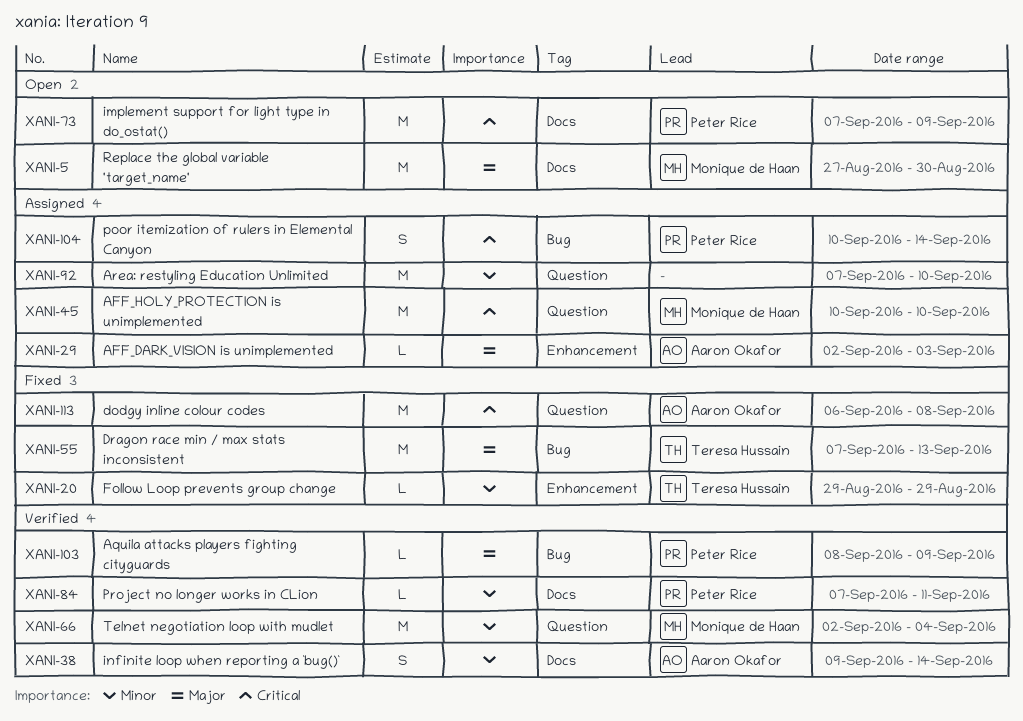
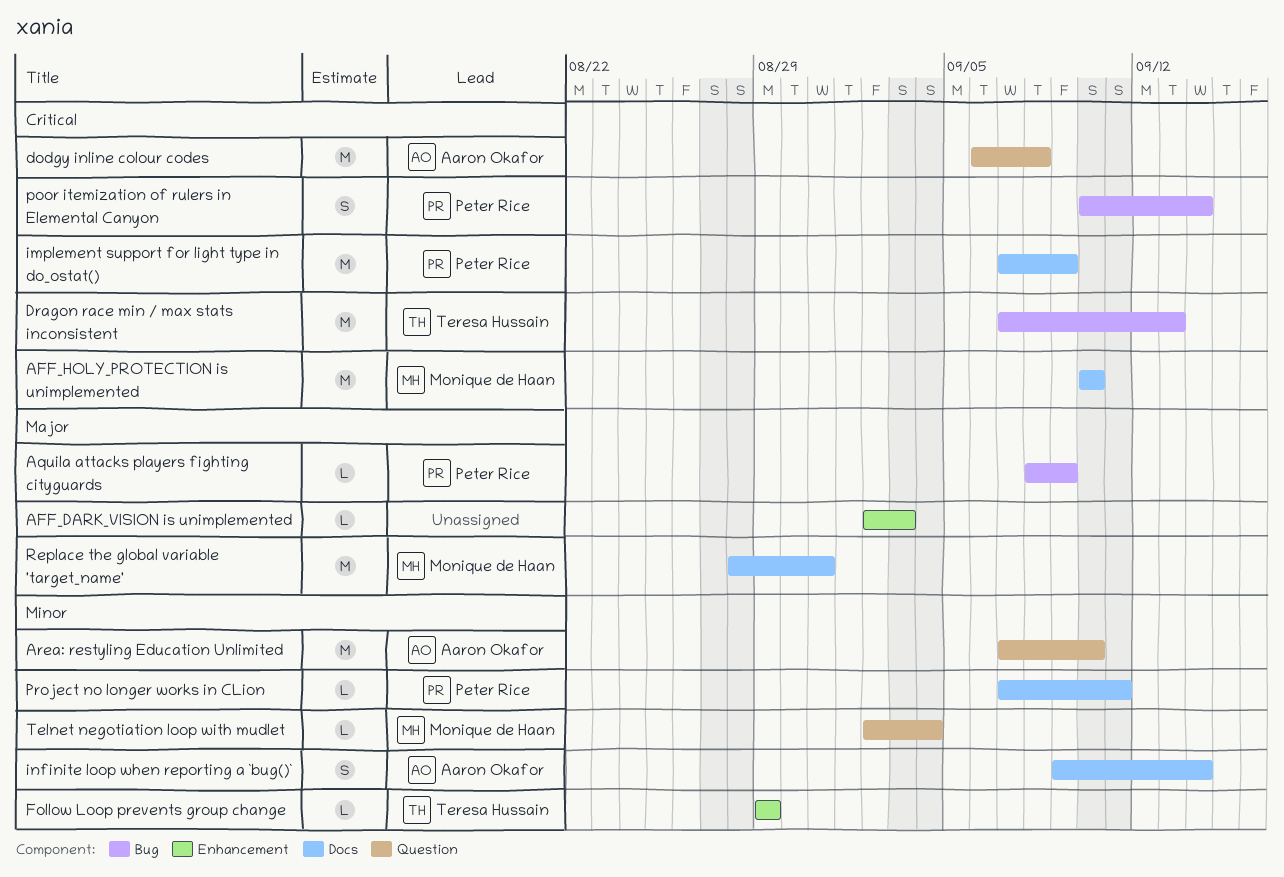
AFF_DARK_VISION is unimplemented, owner: Aaron Okafor -> none
AFF_HOLY_PROTECTION is unimplemented, label: Question -> Docs
Area: restyling Education Unlimited, owner: none -> Aaron Okafor
Dragon race min / max stats inconsistent, priority: Major -> Critical
Replace the global variable 'target_name', start: Aug 27 -> Aug 28
Replace the global variable 'target_name', due: Aug 30 -> Aug 31
Telnet negotiation loop with mudlet, estimate: M -> L

